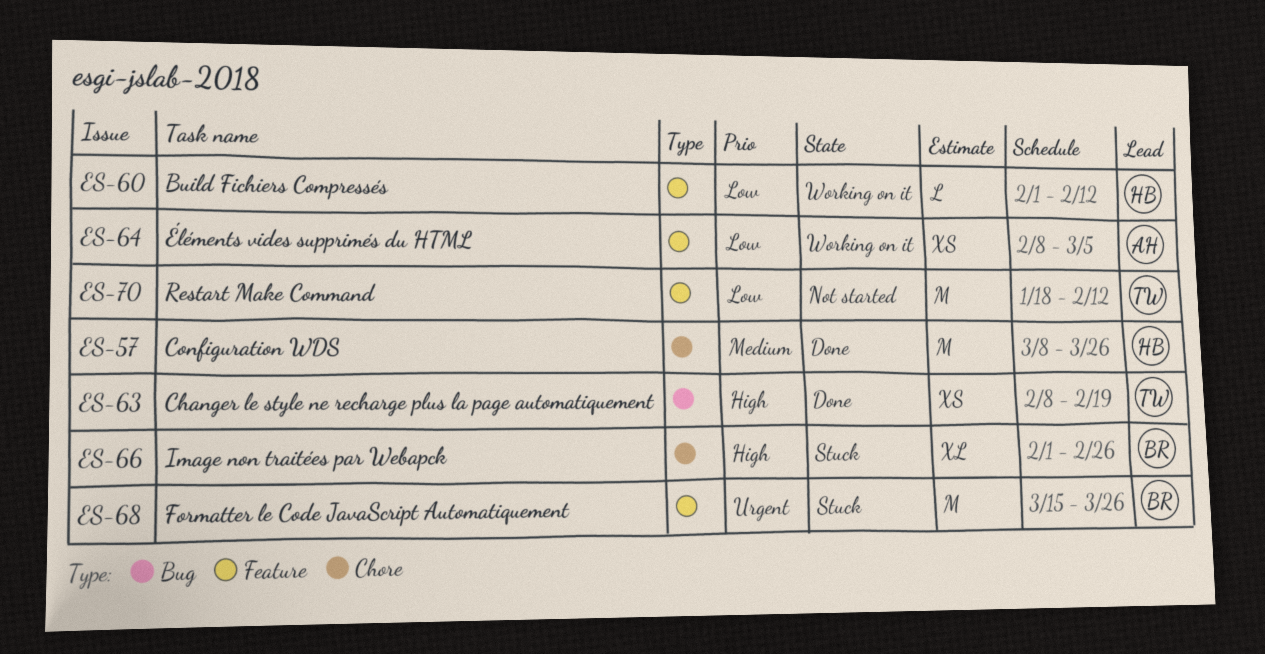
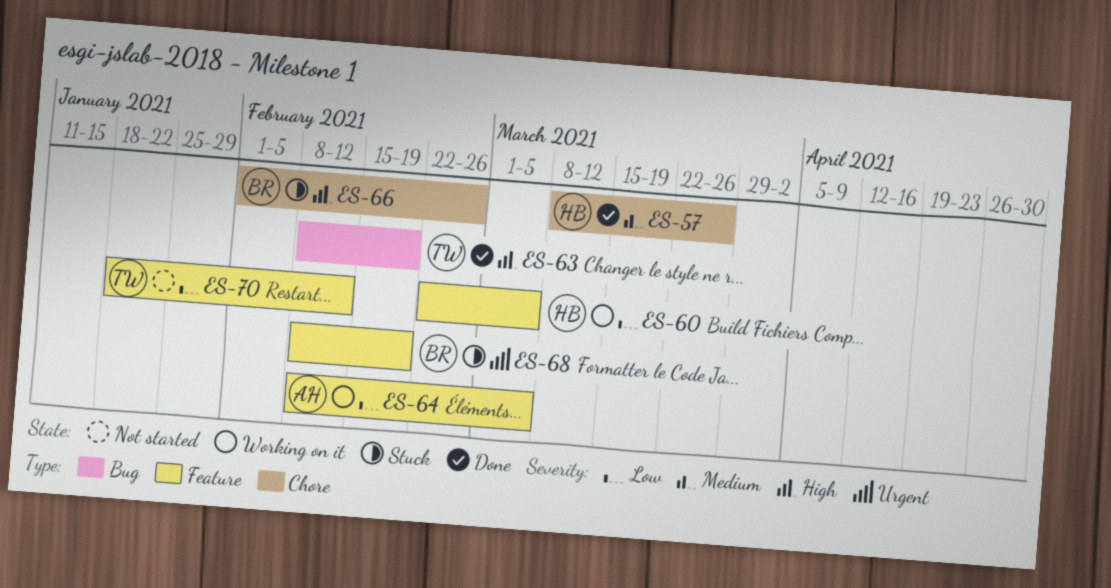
ES-60, start: Feb 1 -> Feb 22
ES-60, due: Feb 12 -> Mar 5
ES-68, start: Mar 15 -> Feb 8
ES-68, due: Mar 26 -> Feb 19

